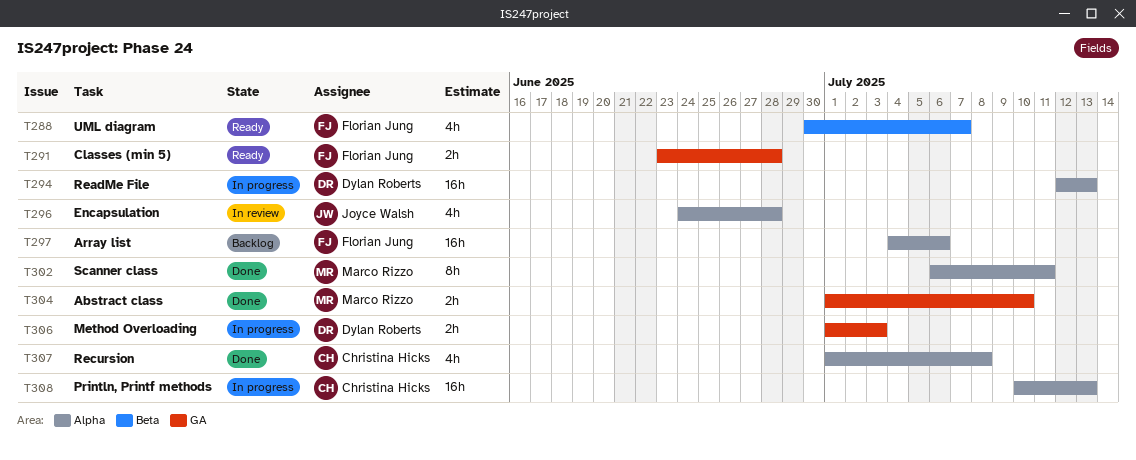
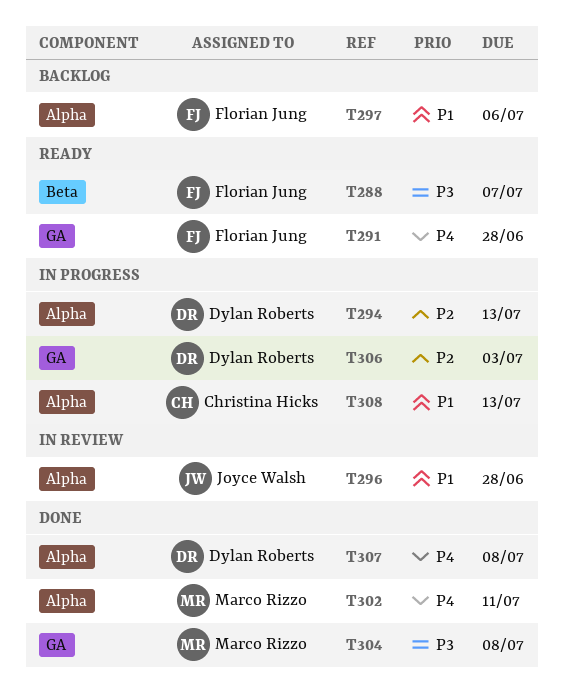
T304, due: Jul 10 -> Jul 8
T307, owner: Christina Hicks -> Dylan Roberts

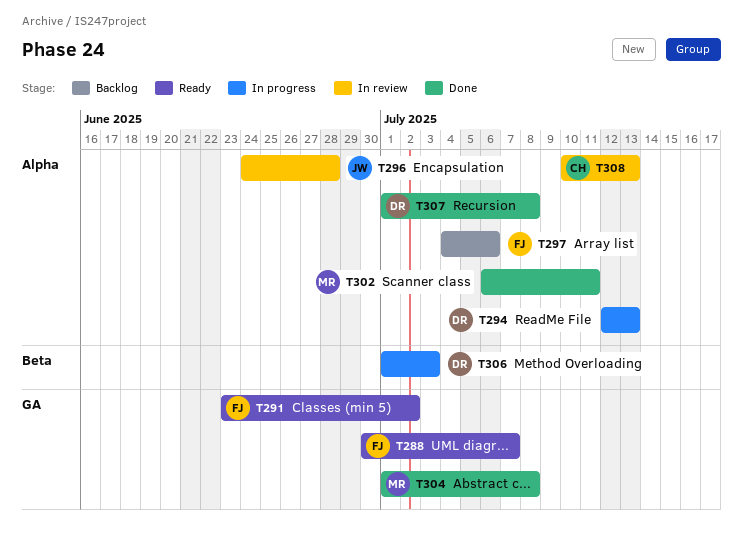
T288, label: Beta -> GA
T291, due: Jun 28 -> Jul 2
T306, label: GA -> Beta
T308, status: In progress -> In review

